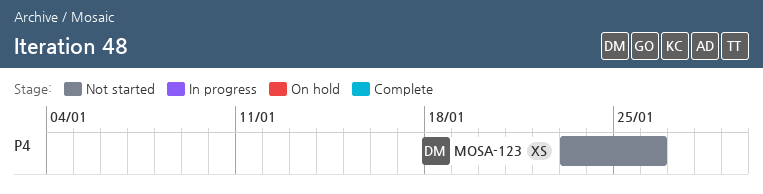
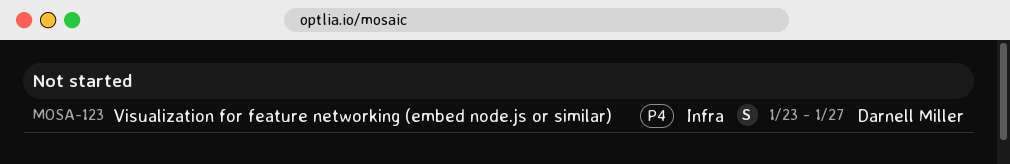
MOSA-123, estimate: XS -> S
MOSA-123, due: Jan 26 -> Jan 27

